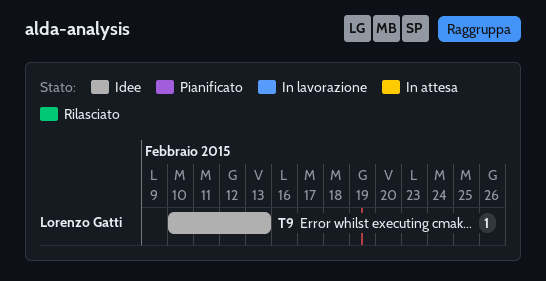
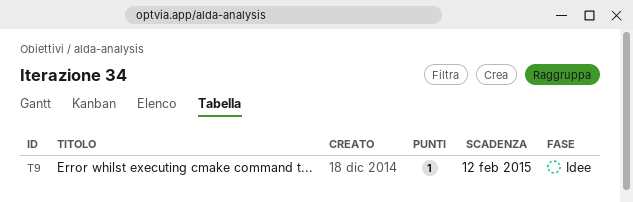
T9, due: Feb 13 -> Feb 12

